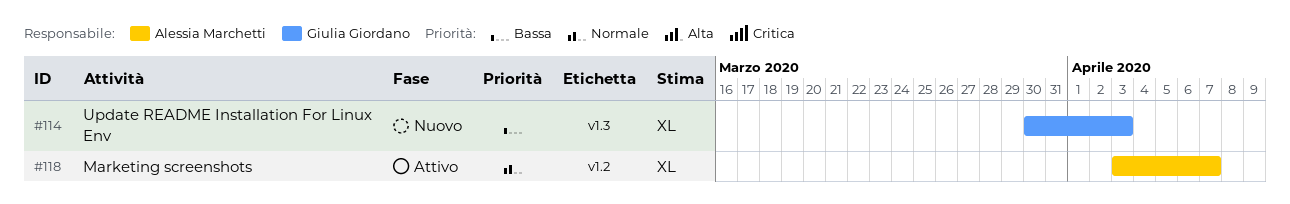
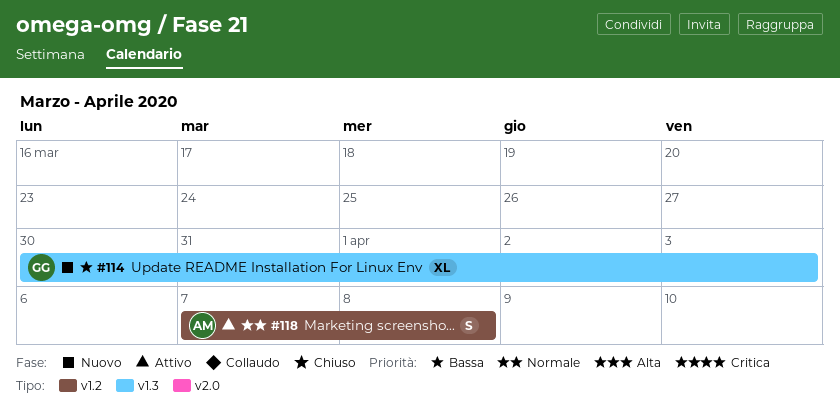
#118, estimate: XL -> S
#118, start: Apr 3 -> Apr 7
#118, due: Apr 7 -> Apr 8

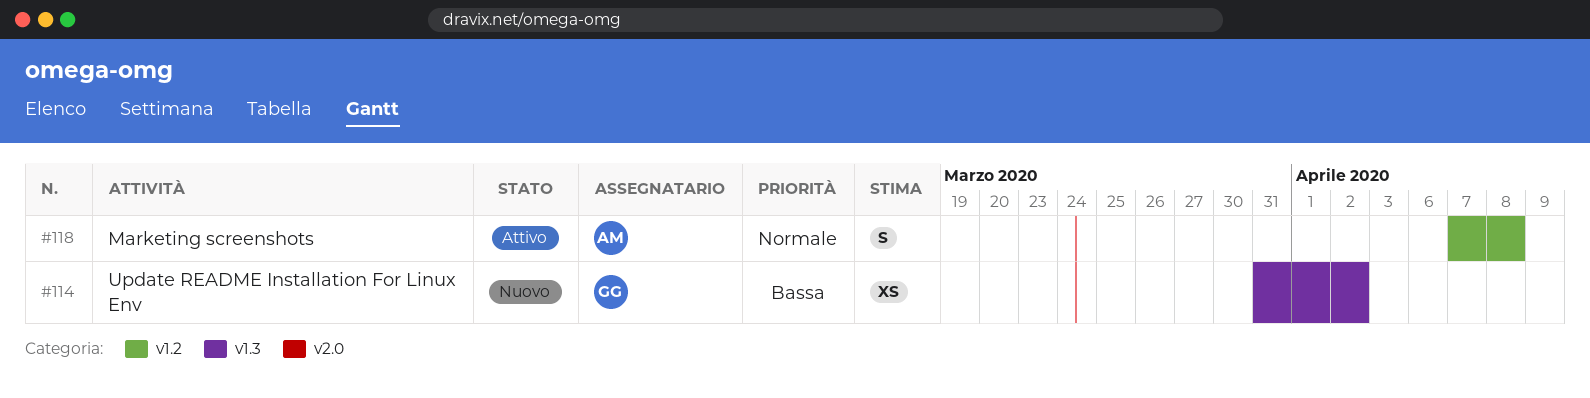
#114, estimate: XL -> XS
#114, start: Mar 30 -> Mar 31
#114, due: Apr 3 -> Apr 2

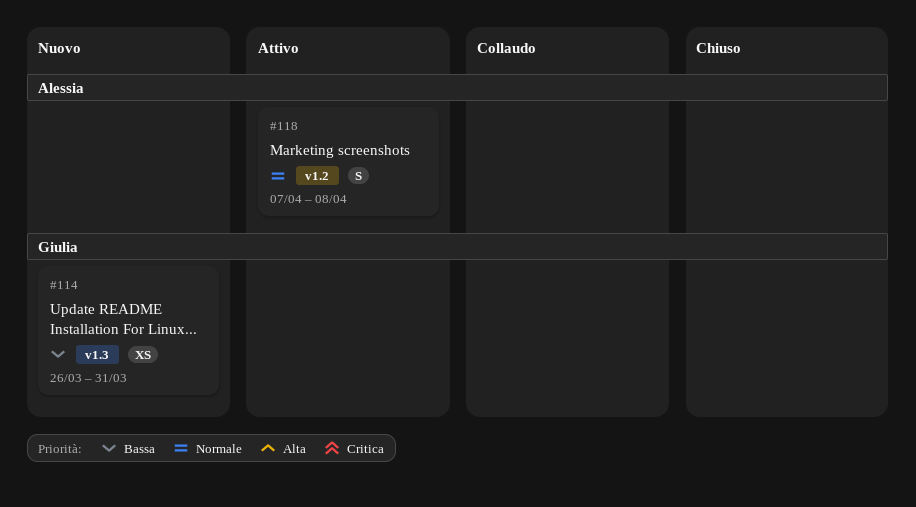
#114, start: Mar 31 -> Mar 26
#114, due: Apr 2 -> Mar 31

